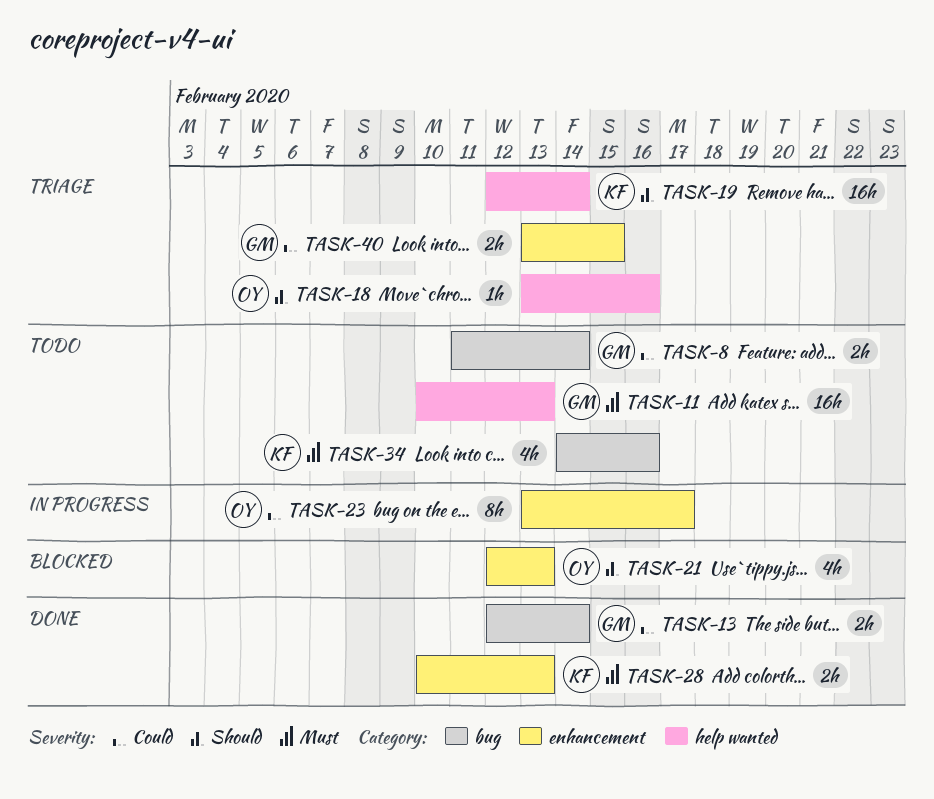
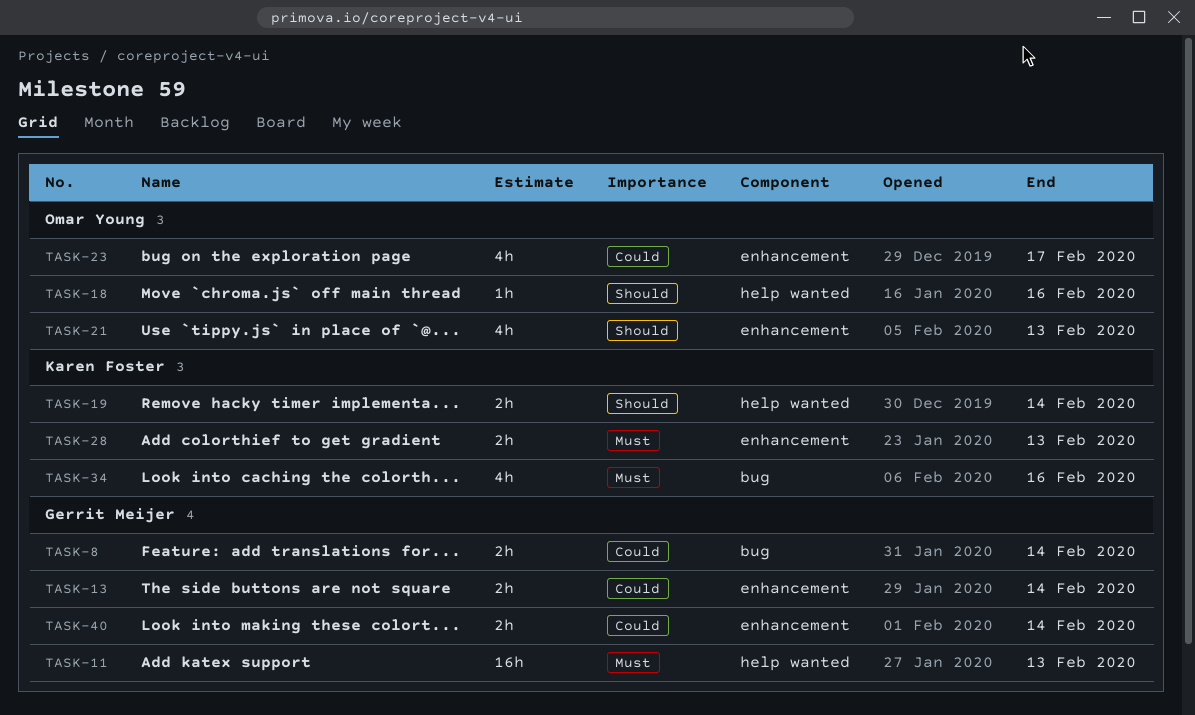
TASK-13, label: bug -> enhancement
TASK-19, estimate: 16h -> 2h
TASK-23, estimate: 8h -> 4h
TASK-40, due: Feb 15 -> Feb 14

